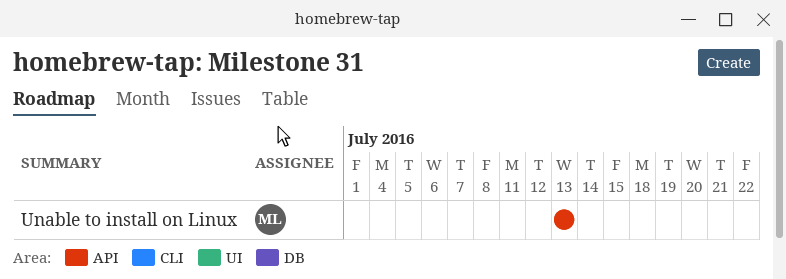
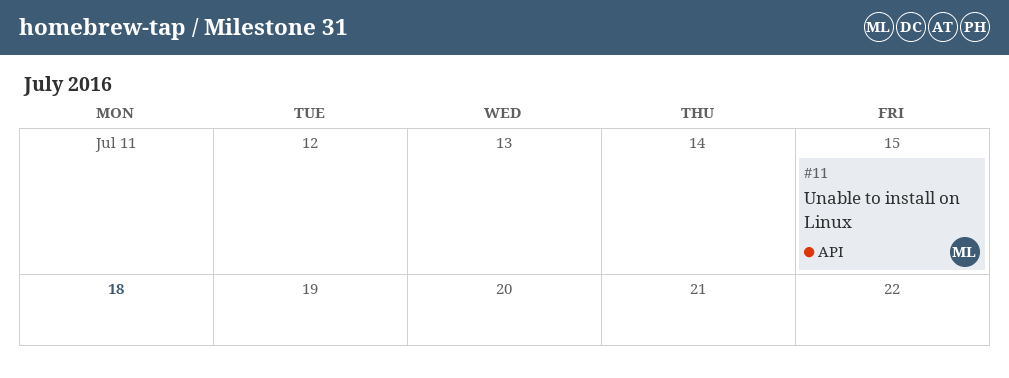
Unable to install on Linux, due: Jul 13 -> Jul 15

